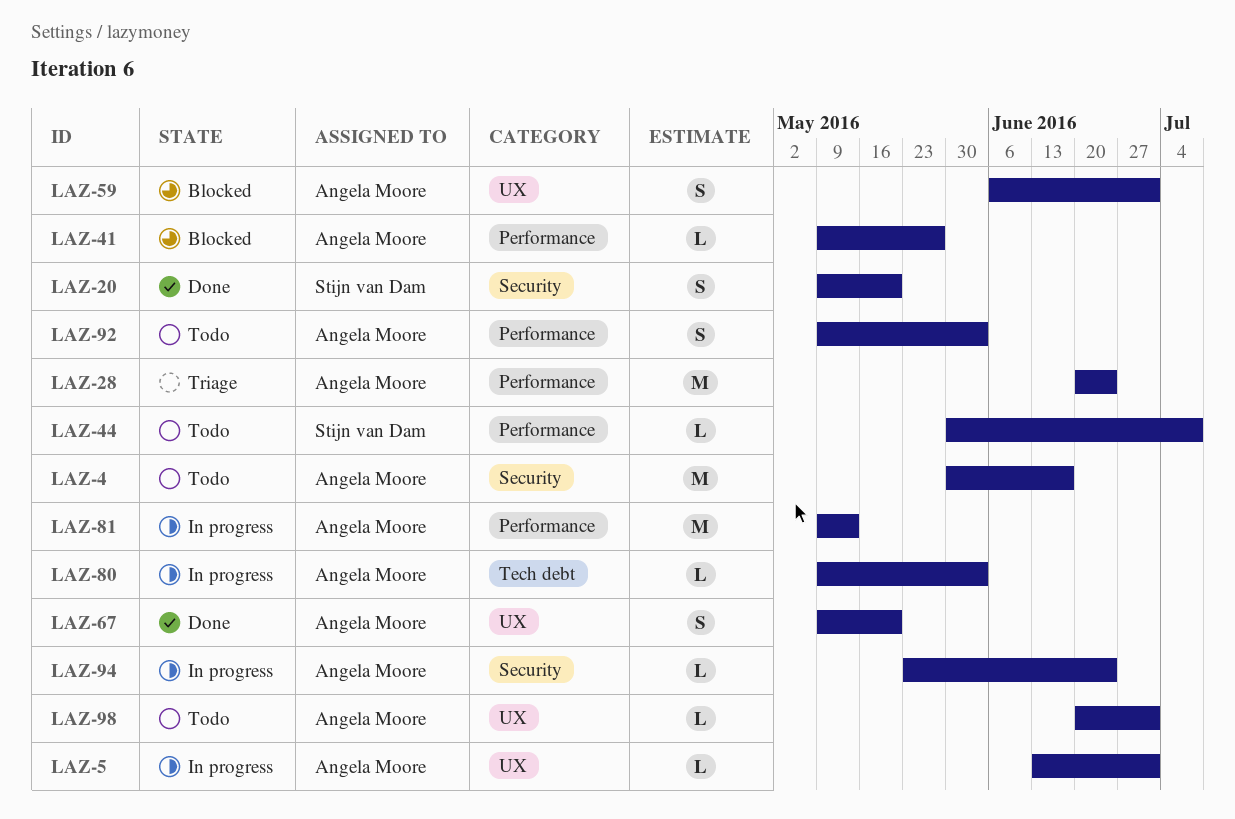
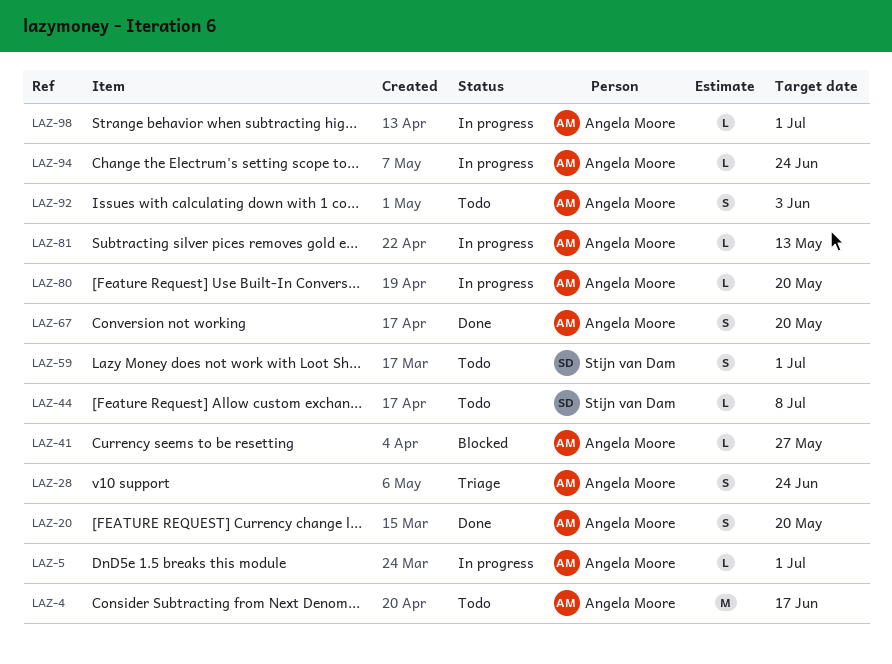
LAZ-20, owner: Stijn van Dam -> Angela Moore
LAZ-28, estimate: M -> S
LAZ-59, status: Blocked -> Todo
LAZ-59, owner: Angela Moore -> Stijn van Dam
LAZ-80, due: Jun 3 -> May 20
LAZ-81, estimate: M -> L
LAZ-98, status: Todo -> In progress

